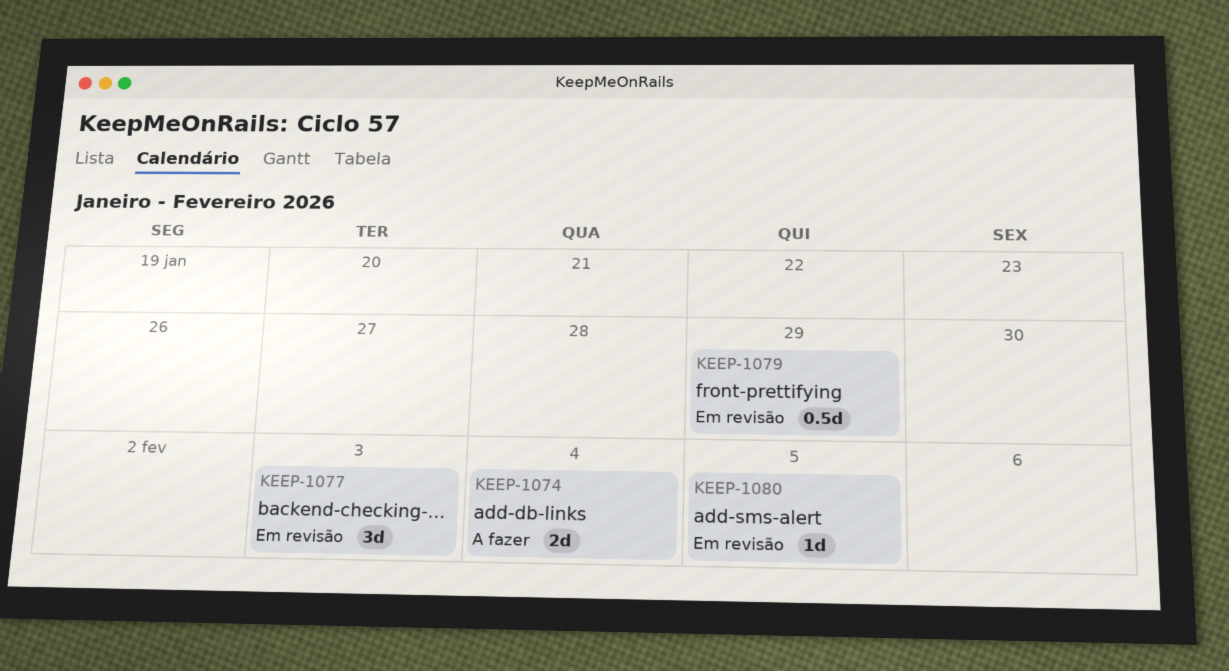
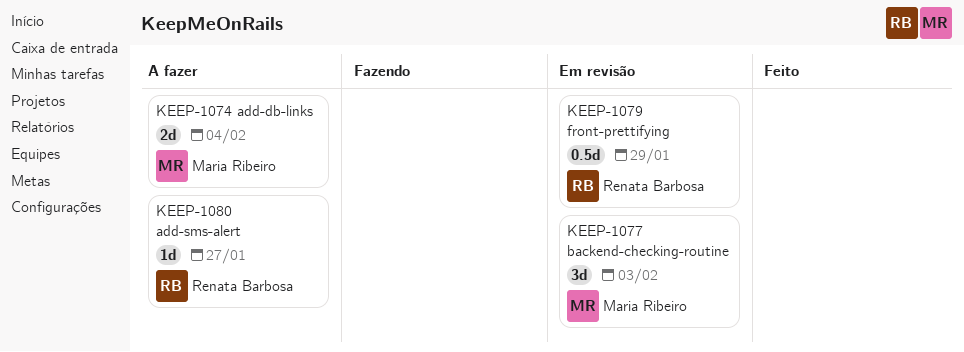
KEEP-1080, status: Em revisão -> A fazer
KEEP-1080, due: Feb 5 -> Jan 27

